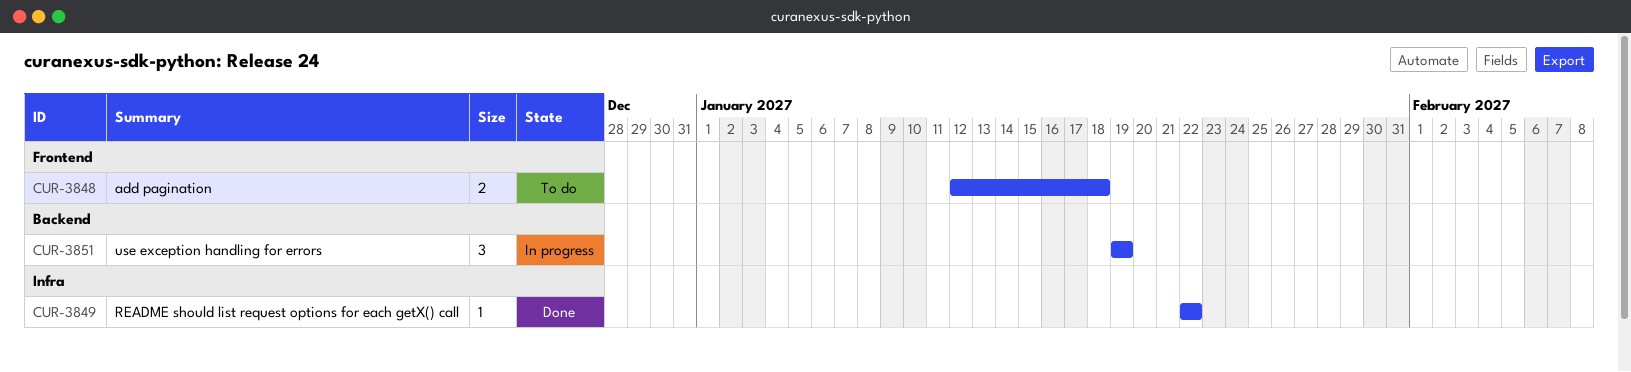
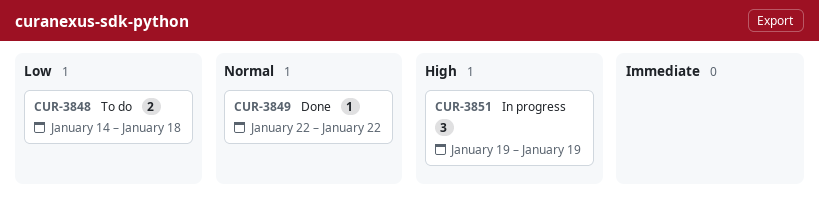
CUR-3848, start: Jan 12 -> Jan 14

